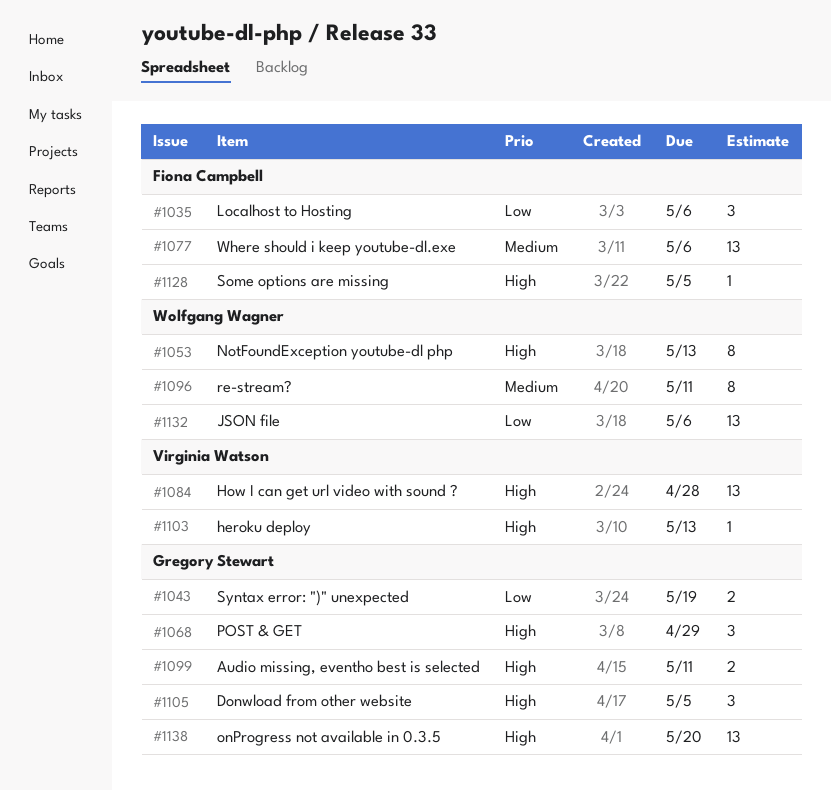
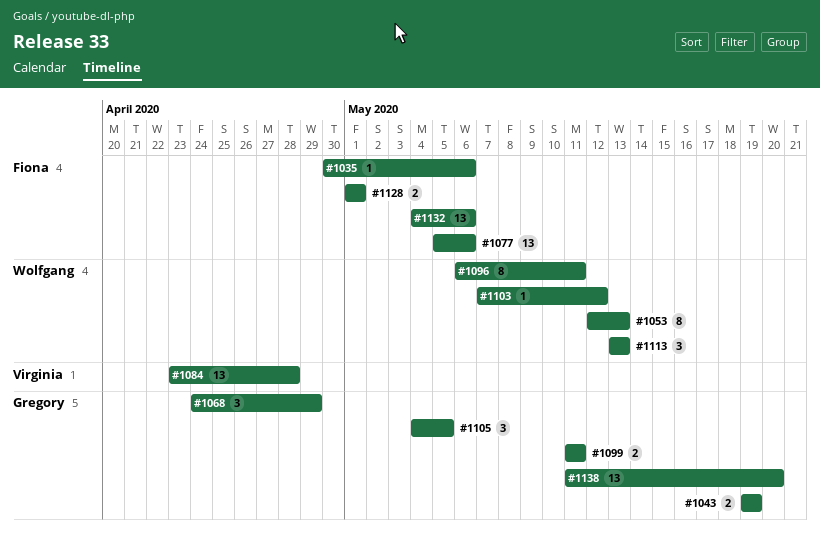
#1035, estimate: 3 -> 1
#1103, owner: Virginia Watson -> Wolfgang Wagner
#1103, due: May 13 -> May 12
#1113: none -> present
#1128, estimate: 1 -> 2
#1128, due: May 5 -> May 1
#1132, owner: Wolfgang Wagner -> Fiona Campbell

